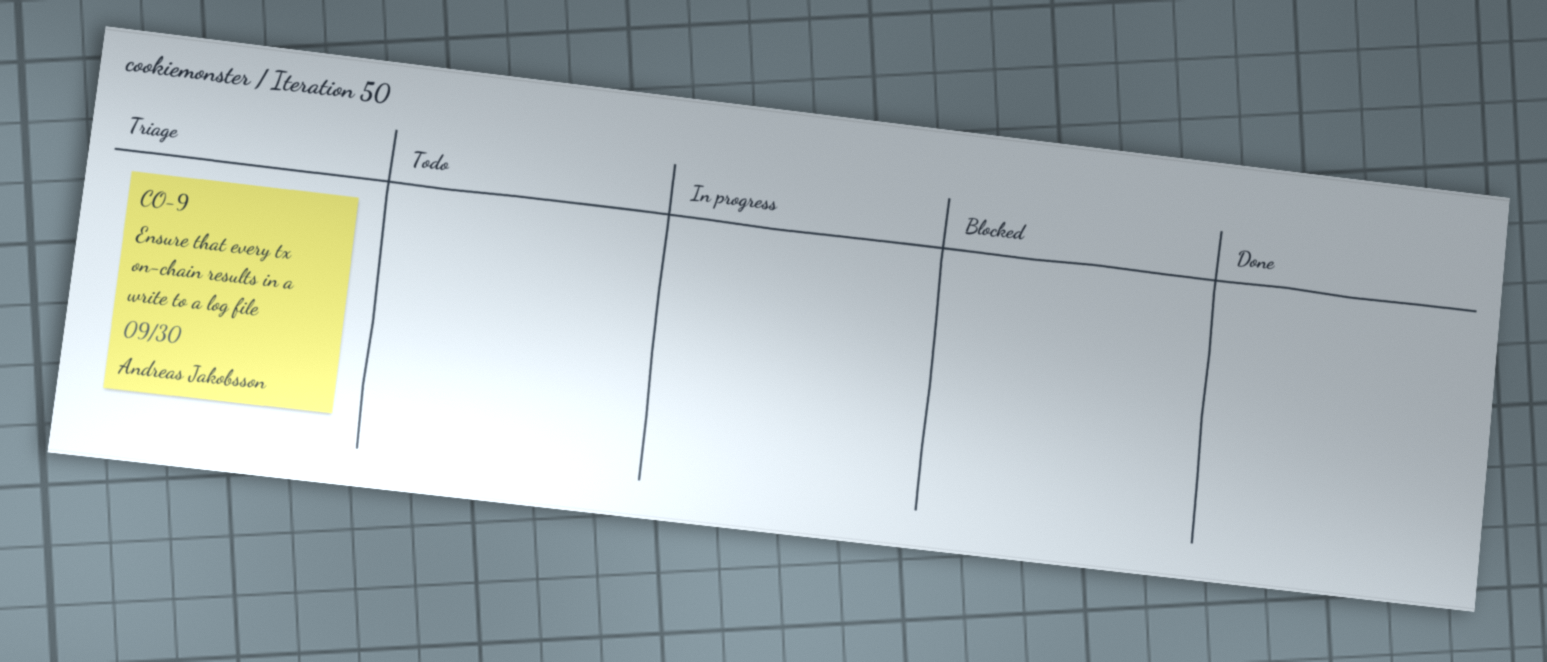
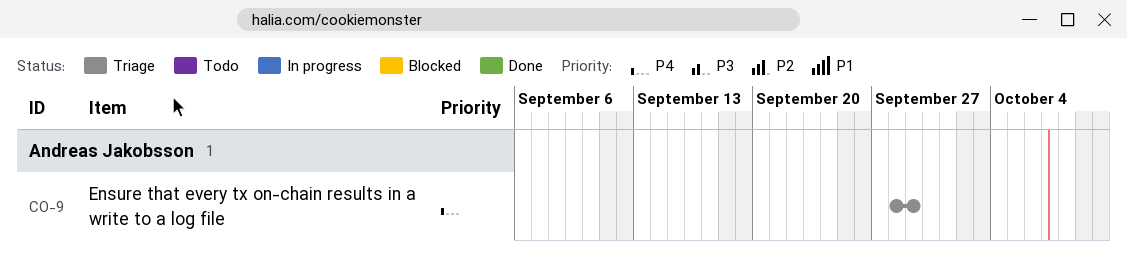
CO-9, due: Sep 30 -> Sep 29

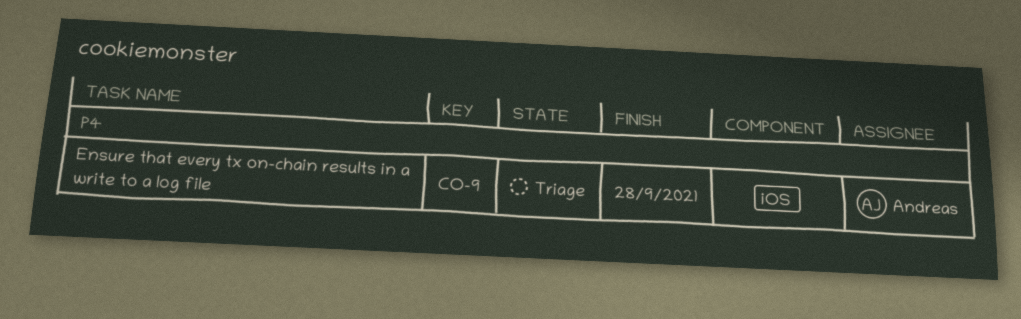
CO-9, due: Sep 29 -> Sep 28

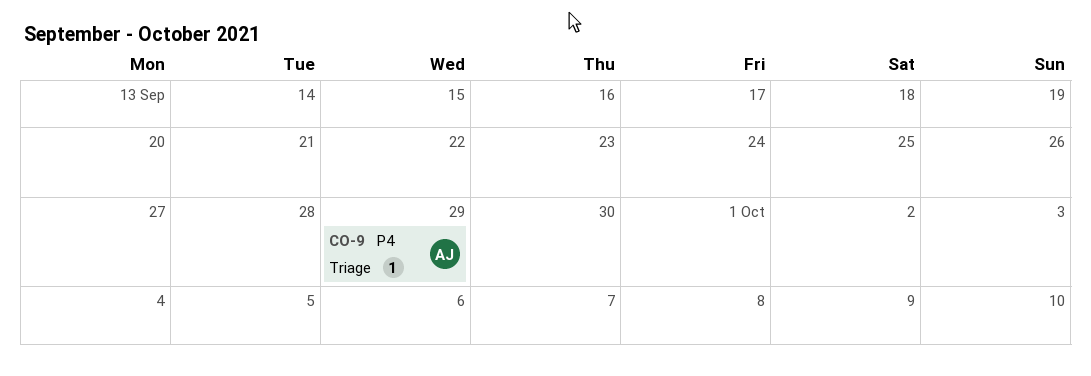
CO-9, due: Sep 28 -> Sep 29

